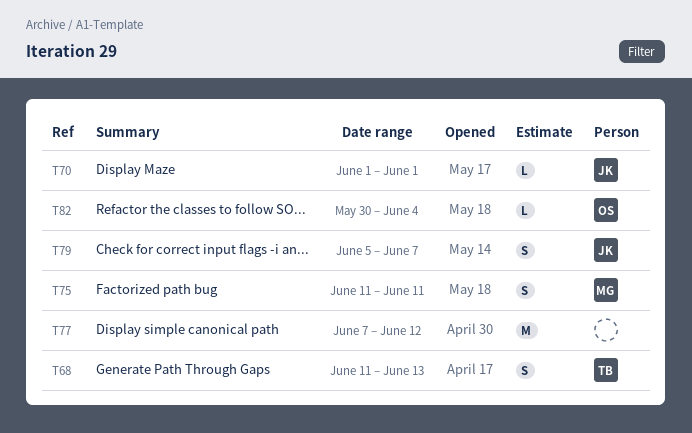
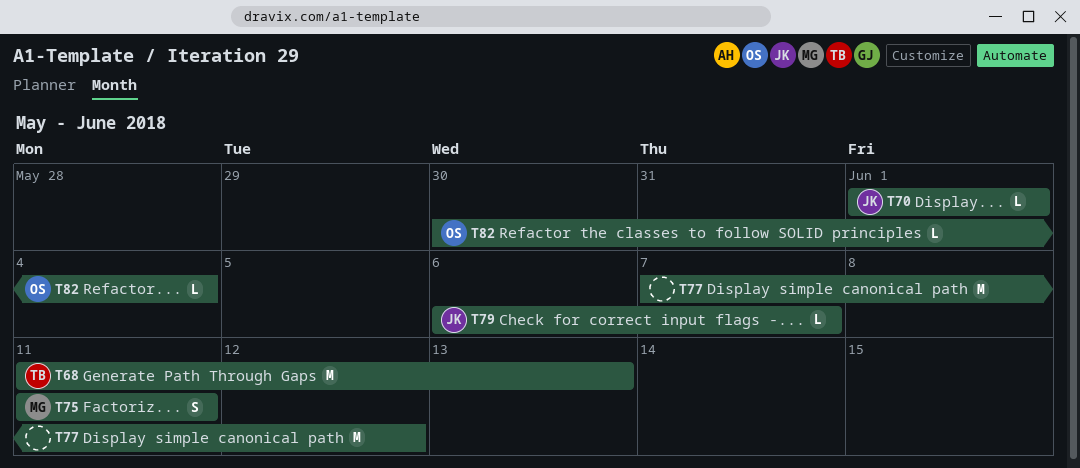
T68, estimate: S -> M
T79, estimate: S -> L
T79, start: Jun 5 -> Jun 6

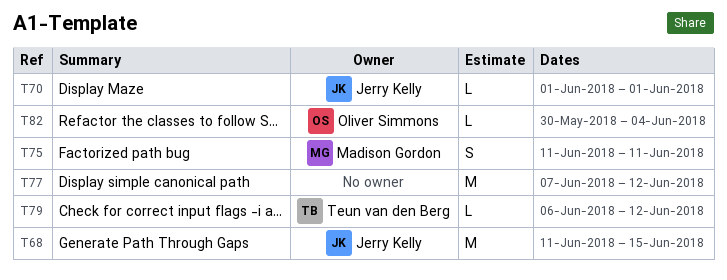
T68, owner: Teun van den Berg -> Jerry Kelly
T68, due: Jun 13 -> Jun 15
T79, owner: Jerry Kelly -> Teun van den Berg
T79, due: Jun 7 -> Jun 12

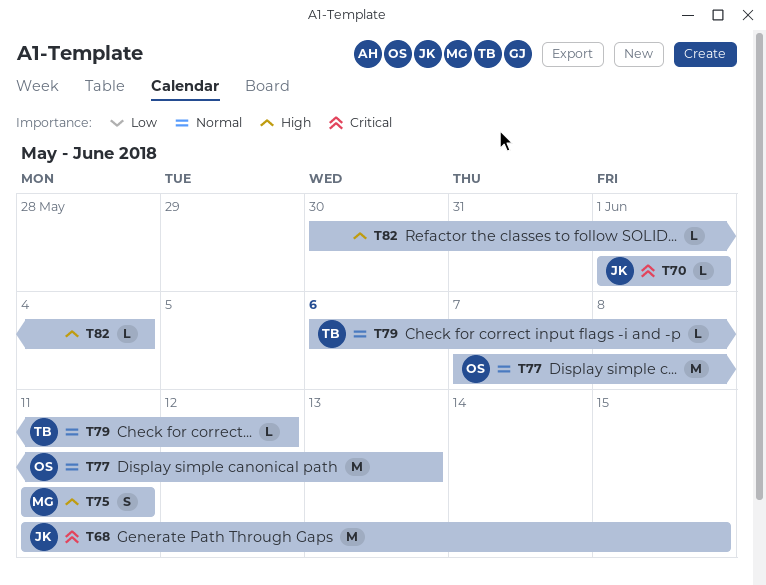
T77, owner: none -> Oliver Simmons
T77, due: Jun 12 -> Jun 13
T82, owner: Oliver Simmons -> none

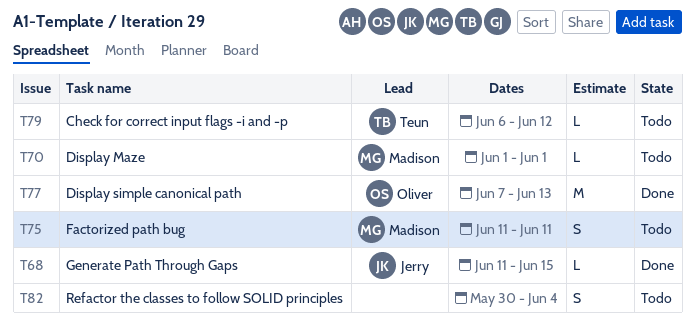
T68, estimate: M -> L
T70, owner: Jerry -> Madison
T82, estimate: L -> S

